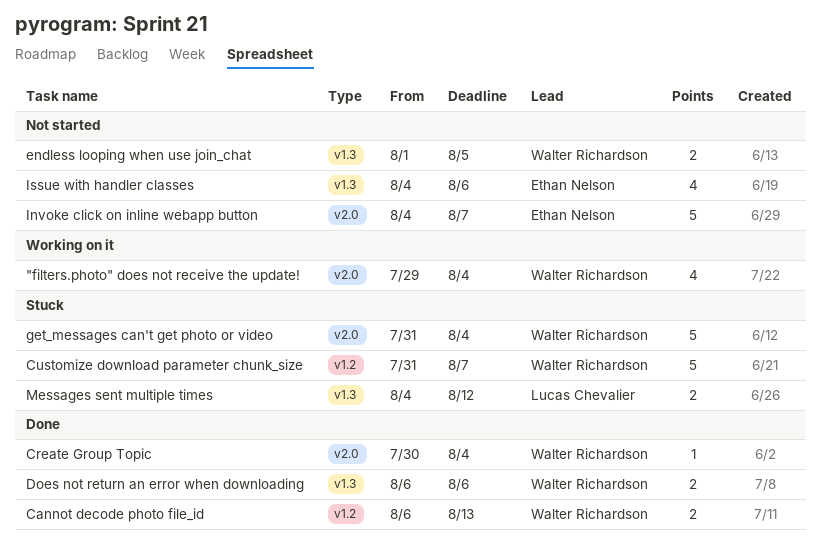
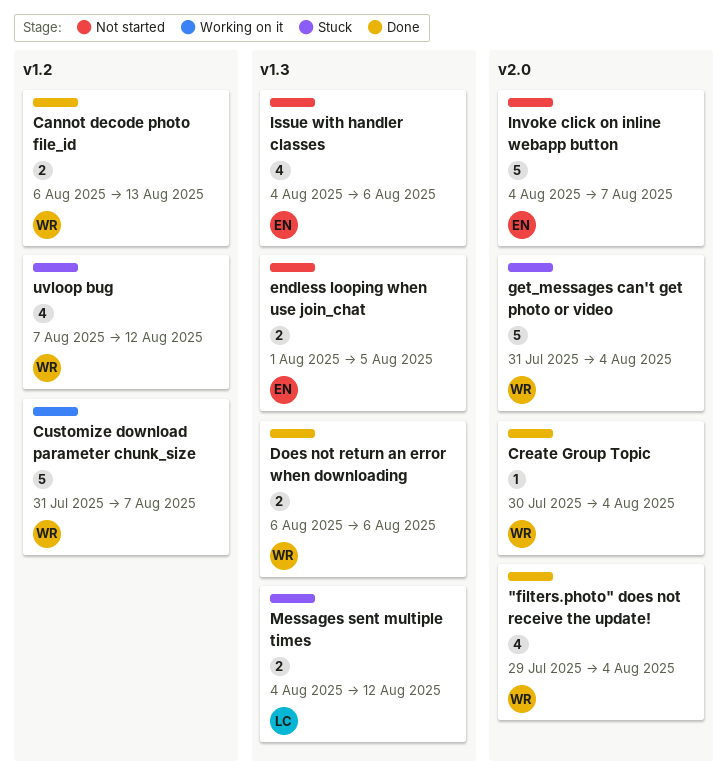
"filters.photo" does not receive the update!, status: Working on it -> Done
Customize download parameter chunk_size, status: Stuck -> Working on it
endless looping when use join_chat, owner: Walter Richardson -> Ethan Nelson
uvloop bug: none -> present

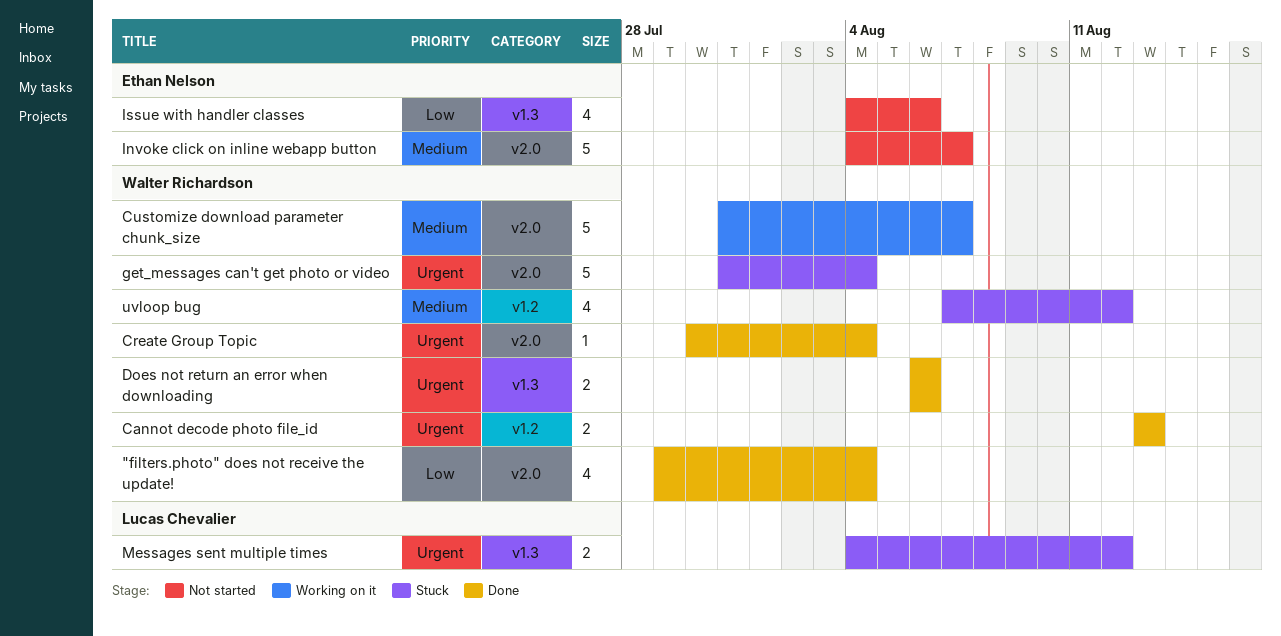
Cannot decode photo file_id, start: Aug 6 -> Aug 13
Customize download parameter chunk_size, label: v1.2 -> v2.0
endless looping when use join_chat: present -> none

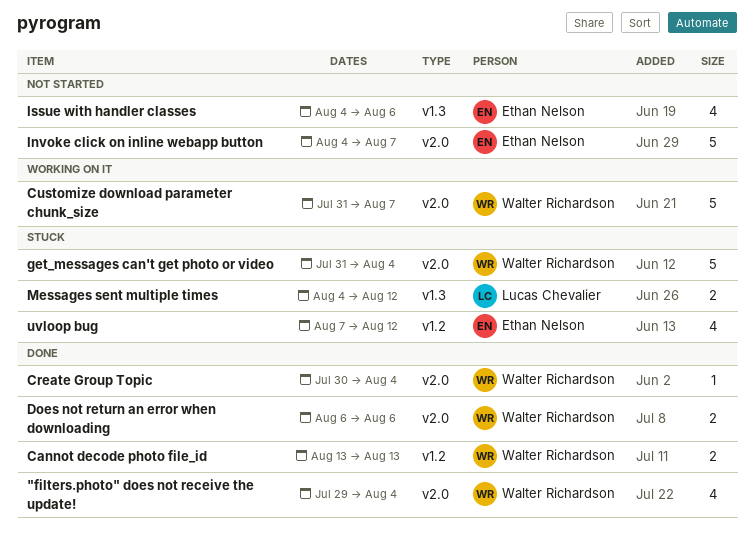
Does not return an error when downloading, label: v1.3 -> v2.0
uvloop bug, owner: Walter Richardson -> Ethan Nelson

